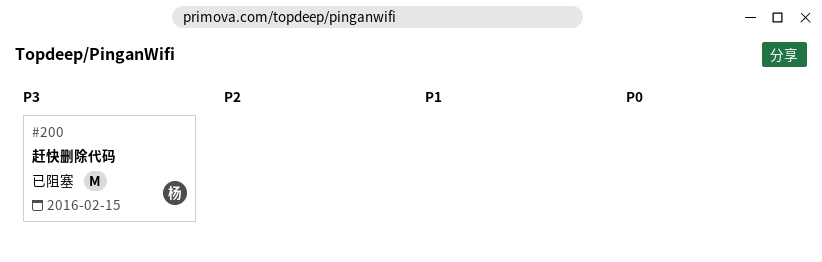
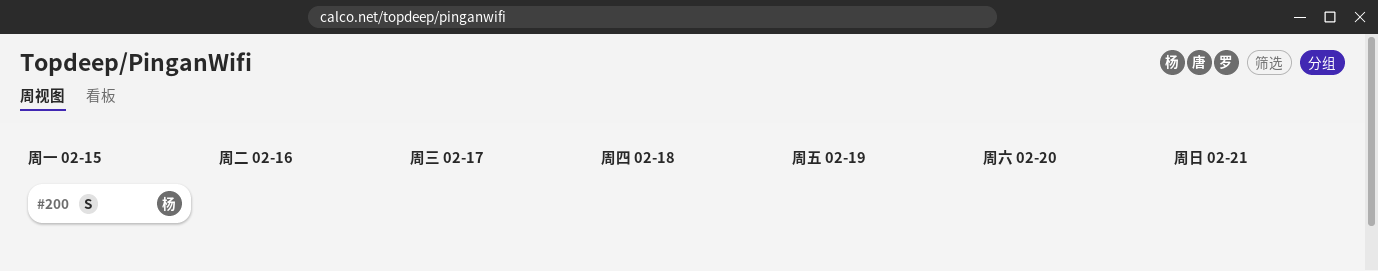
#200, estimate: M -> S

